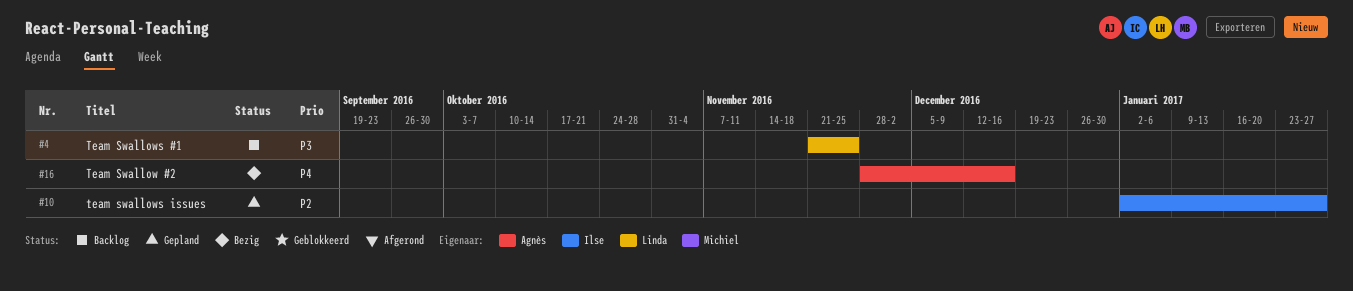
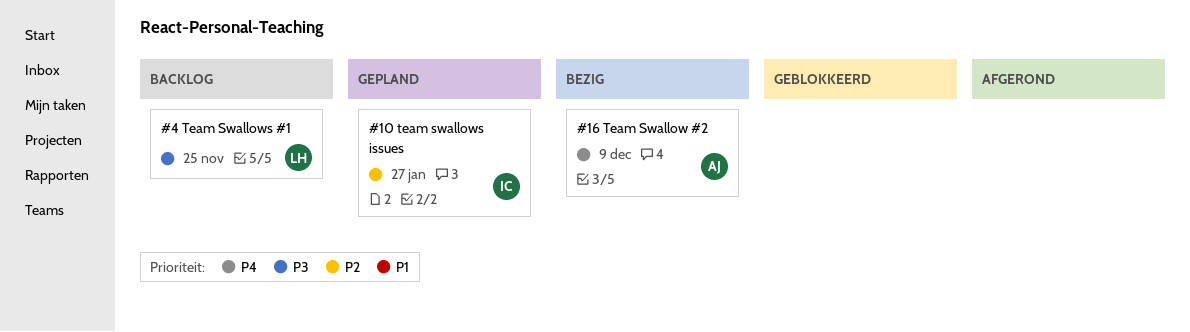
#16, due: Dec 16 -> Dec 9

